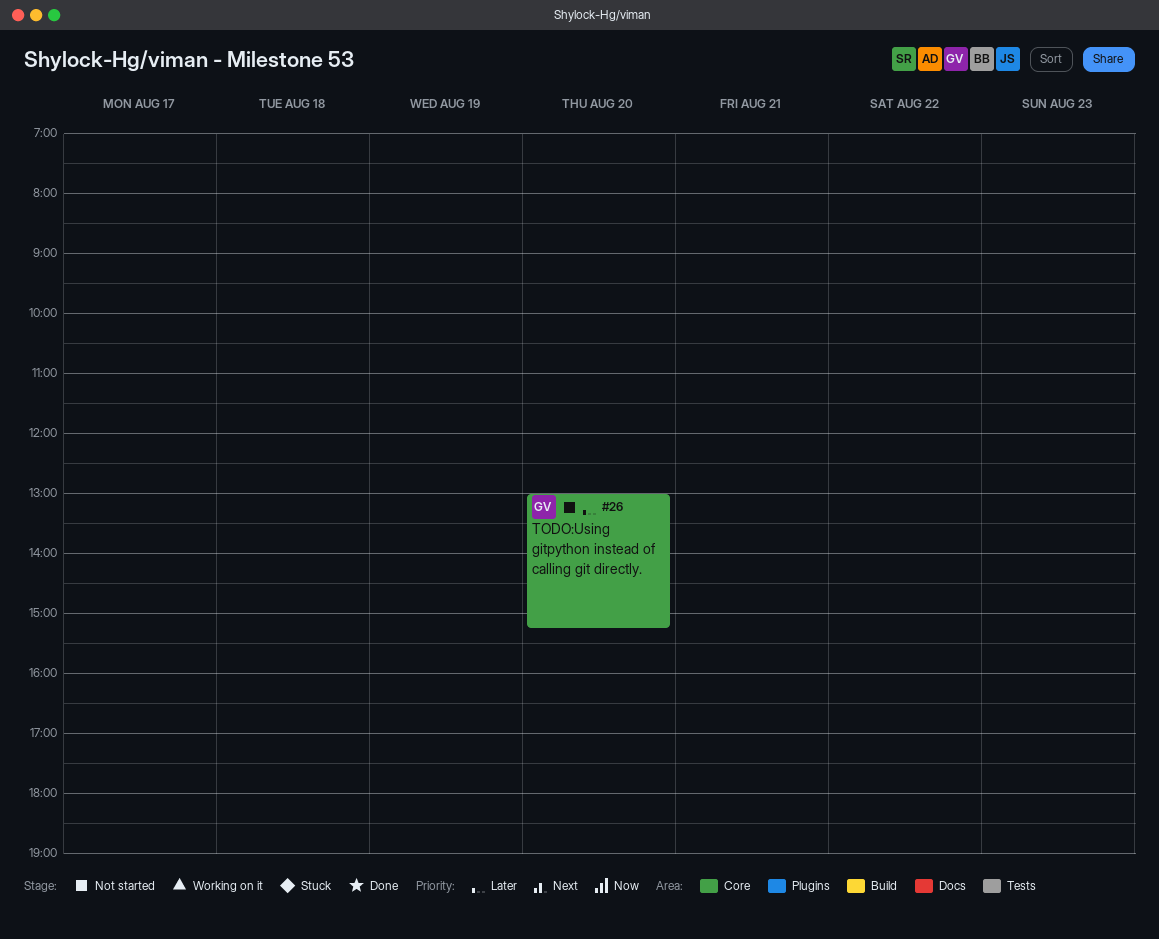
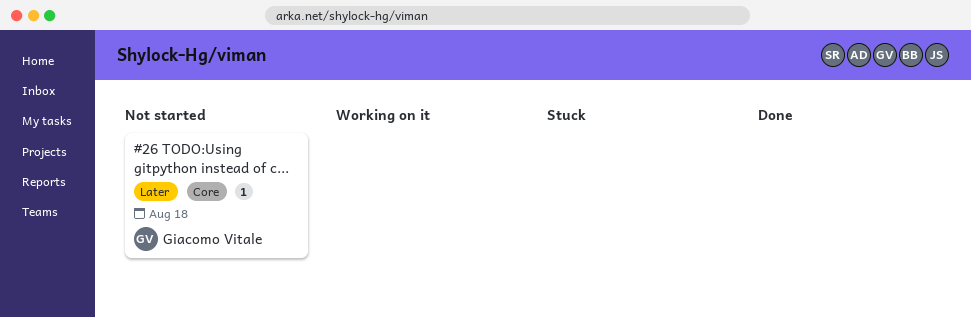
#26, day: Aug 20 -> Aug 18

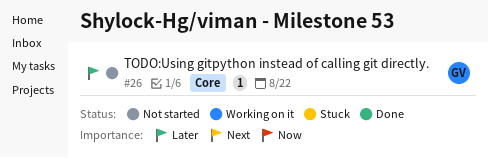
#26, day: Aug 18 -> Aug 22

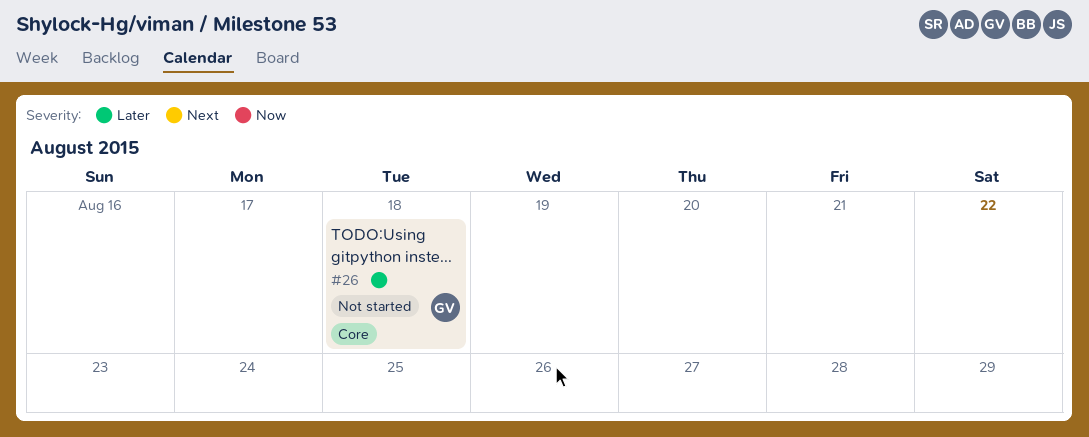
#26, day: Aug 22 -> Aug 18

